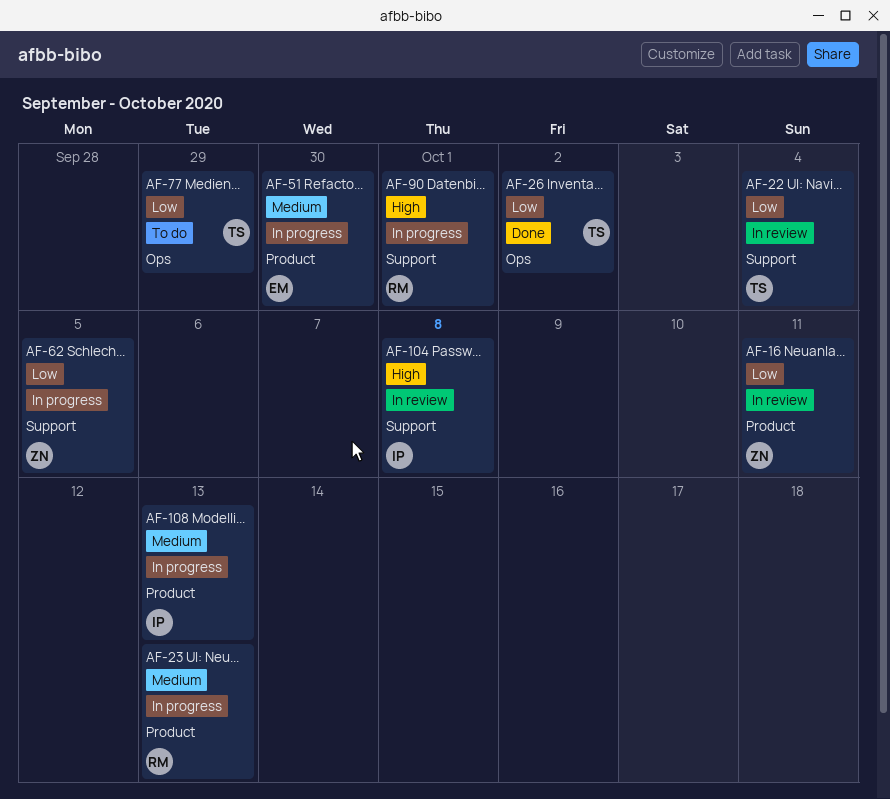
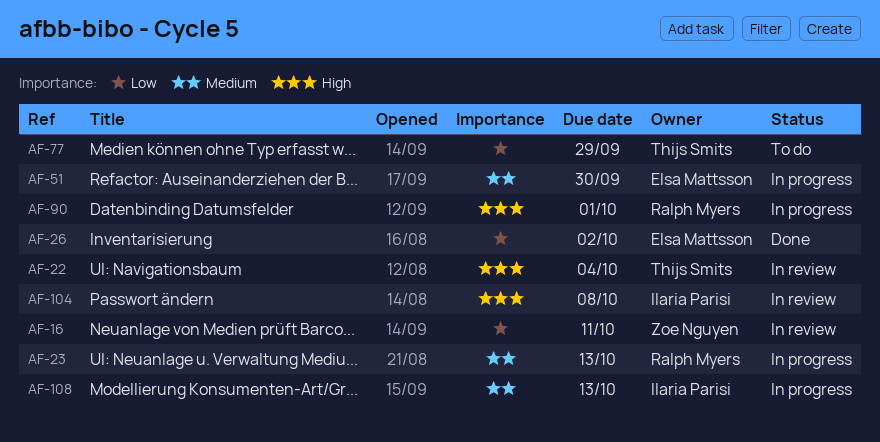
AF-22, priority: Low -> High
AF-26, owner: Thijs Smits -> Elsa Mattsson
AF-62: present -> none

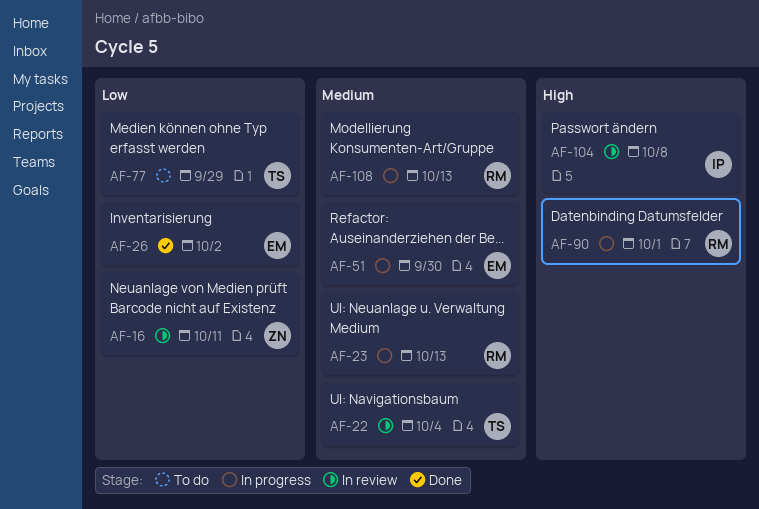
AF-22, priority: High -> Medium
AF-108, owner: Ilaria Parisi -> Ralph Myers

